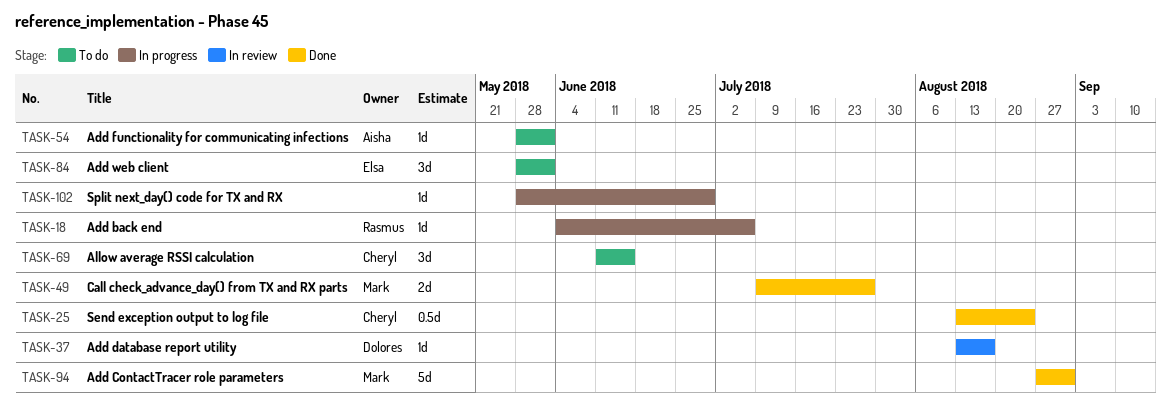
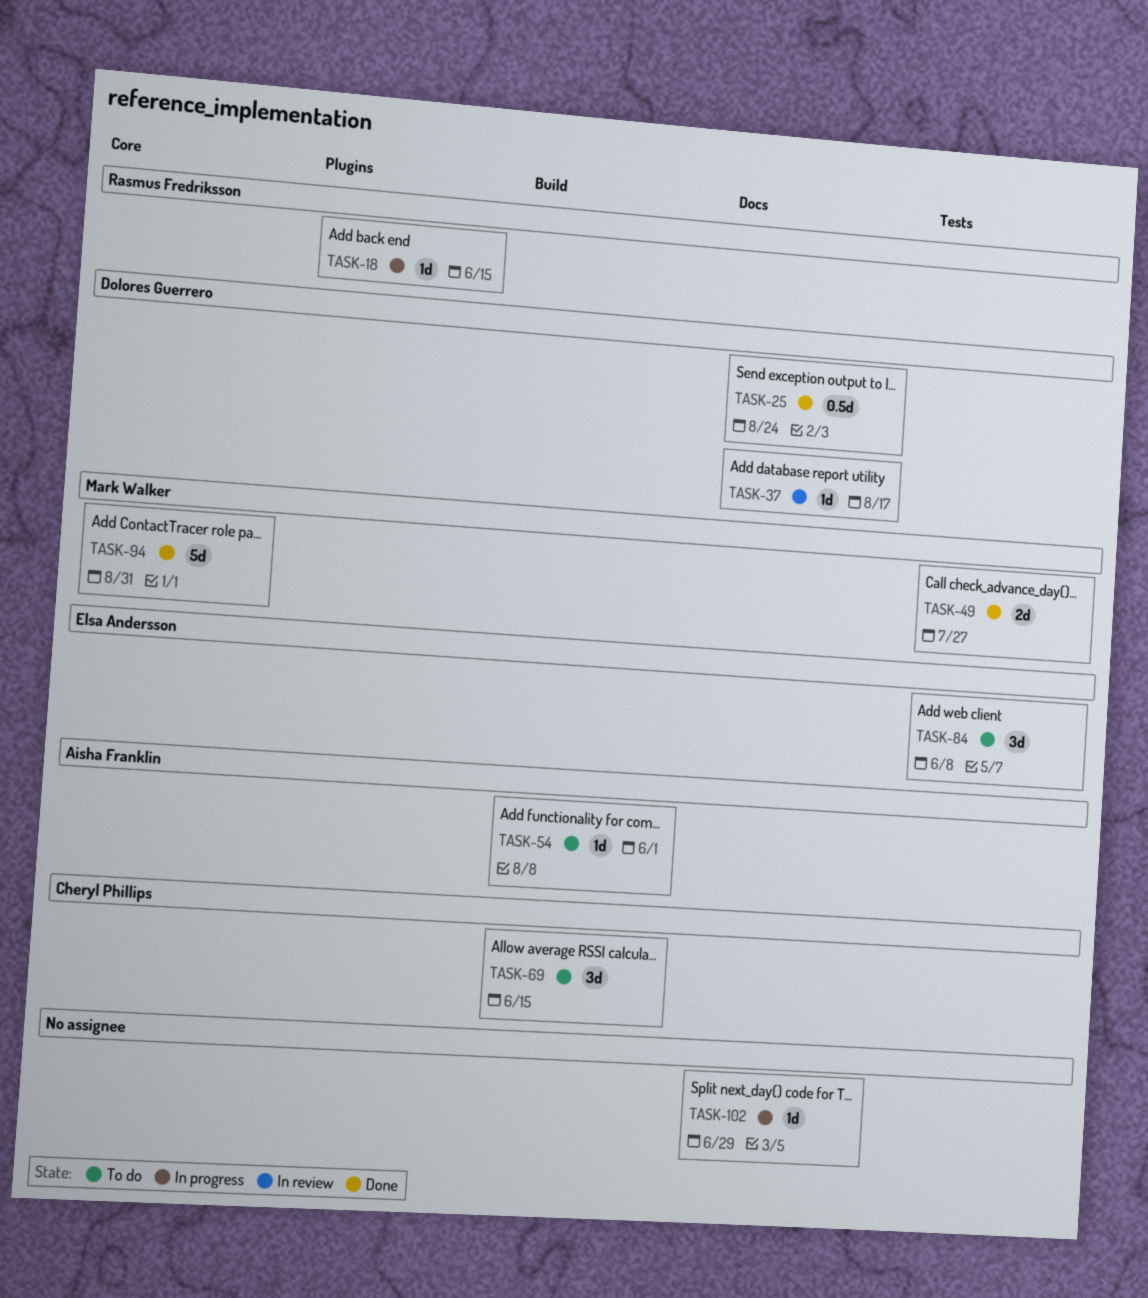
TASK-18, due: Jul 6 -> Jun 15
TASK-25, owner: Cheryl Phillips -> Dolores Guerrero
TASK-84, due: Jun 1 -> Jun 8

